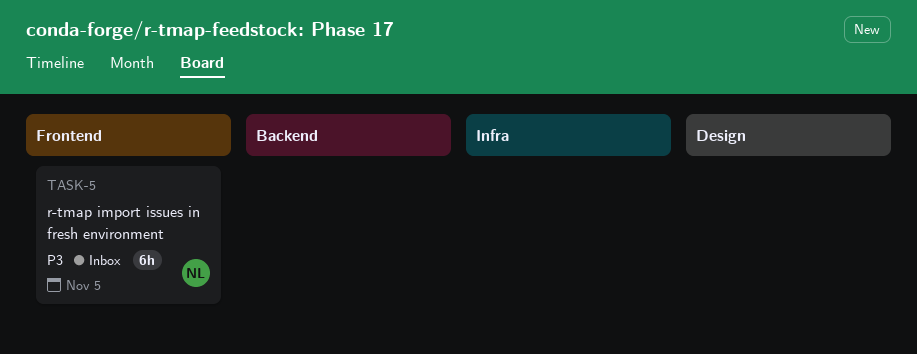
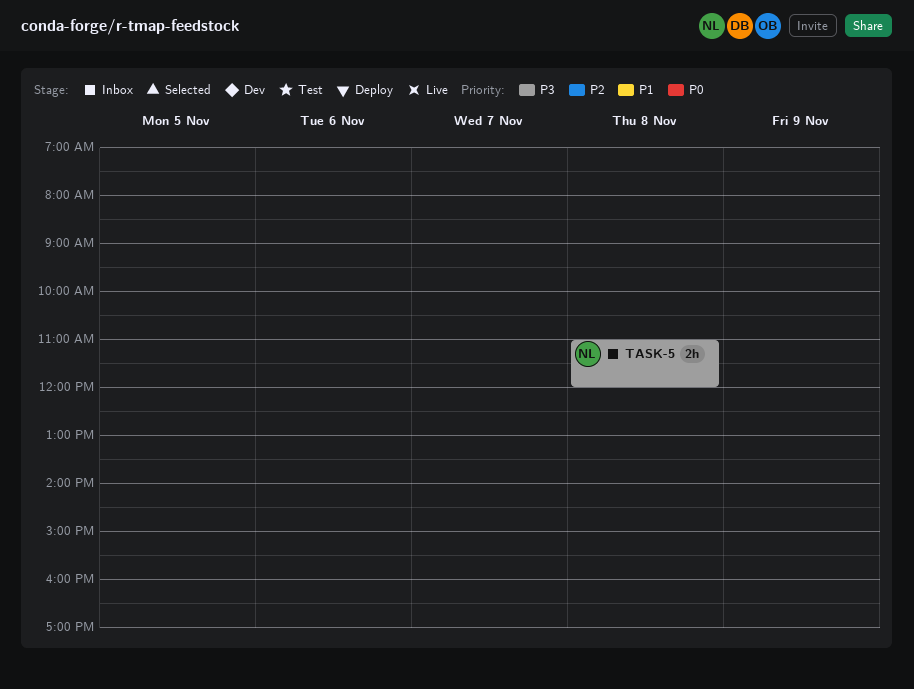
TASK-5, estimate: 6h -> 2h
TASK-5, day: Nov 5 -> Nov 8

